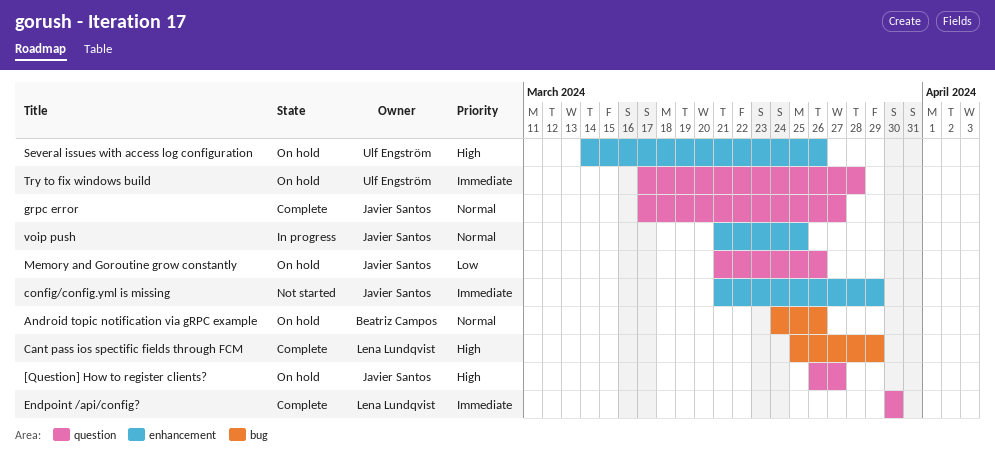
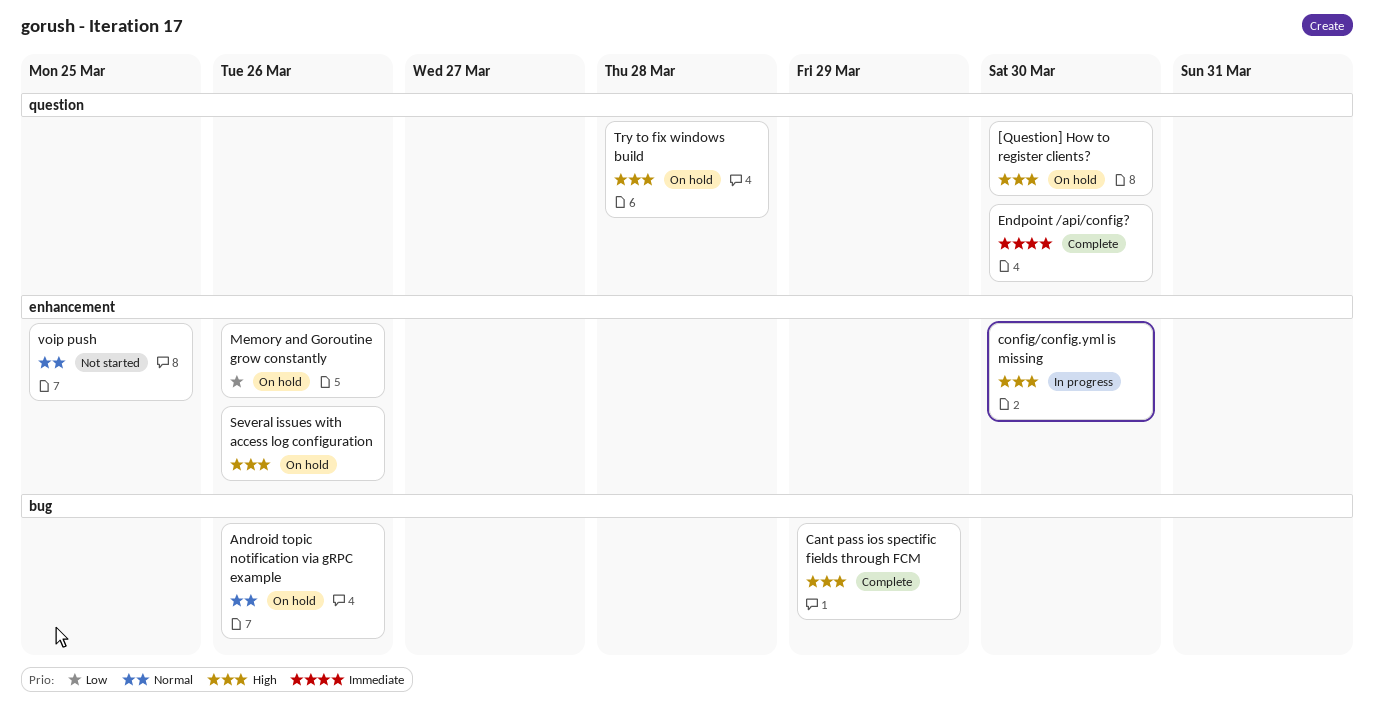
[Question] How to register clients?, due: Mar 27 -> Mar 30
config/config.yml is missing, status: Not started -> In progress
config/config.yml is missing, priority: Immediate -> High
config/config.yml is missing, due: Mar 29 -> Mar 30
grpc error: present -> none
Memory and Goroutine grow constantly, label: question -> enhancement
Try to fix windows build, priority: Immediate -> High
voip push, status: In progress -> Not started

